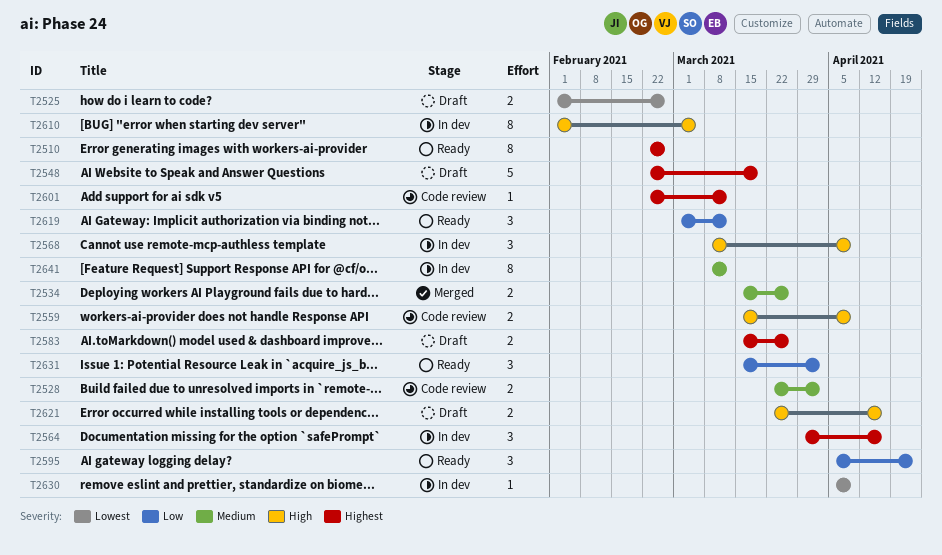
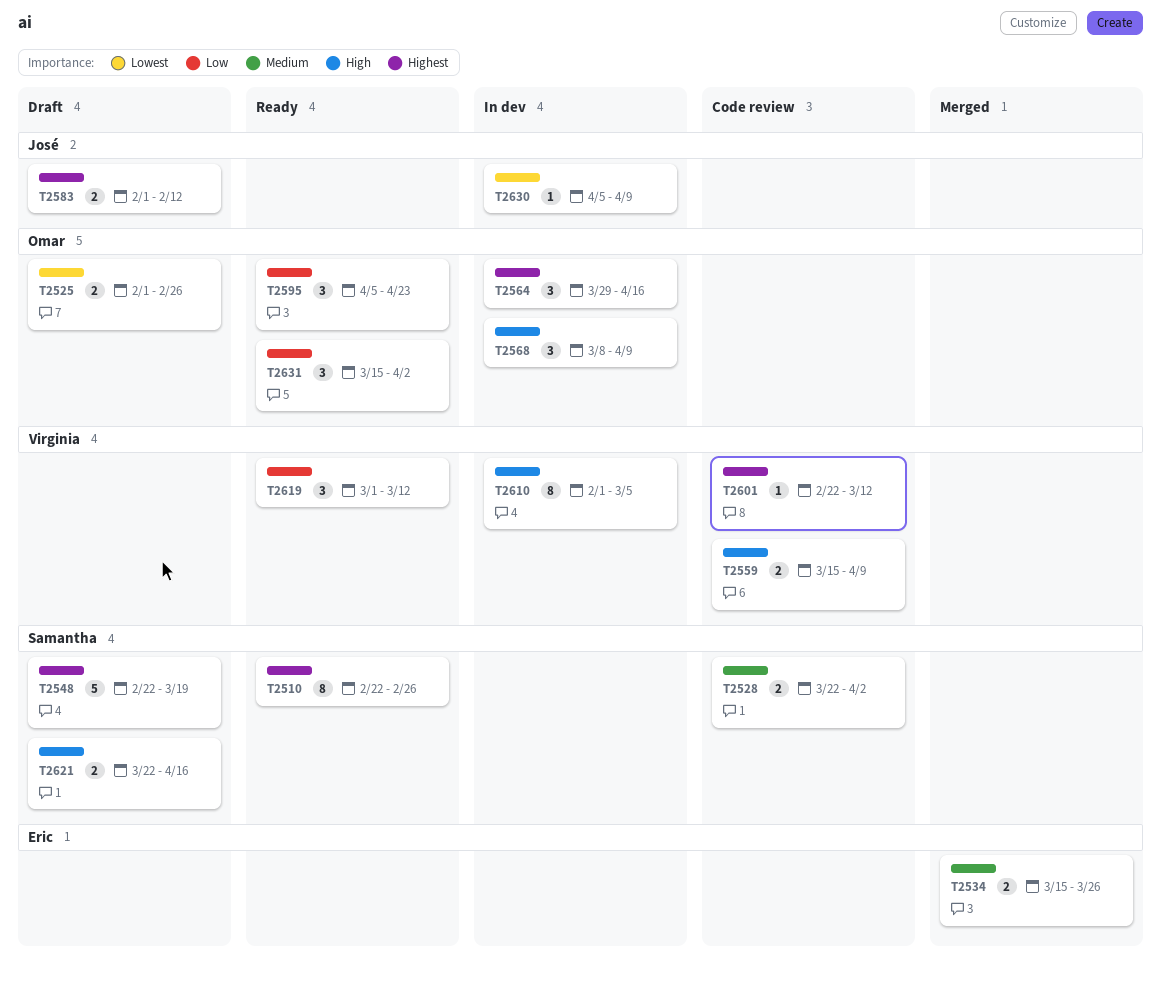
T2583, start: Mar 15 -> Feb 1
T2583, due: Mar 26 -> Feb 12
T2641: present -> none

